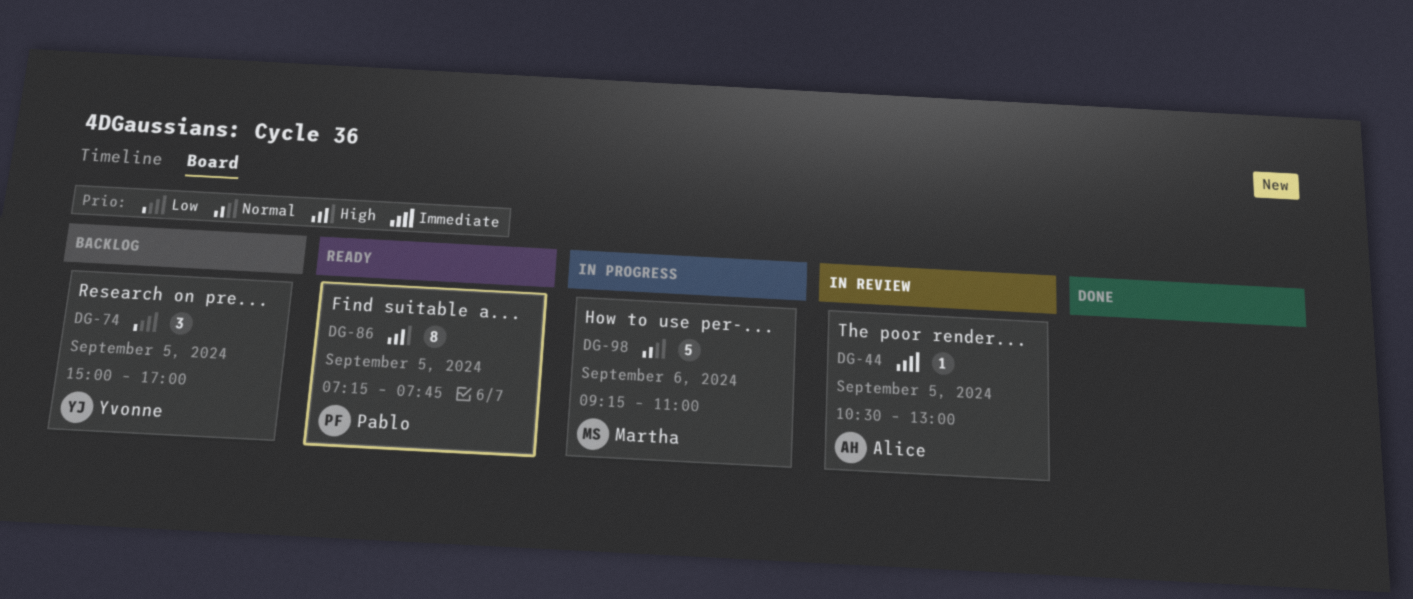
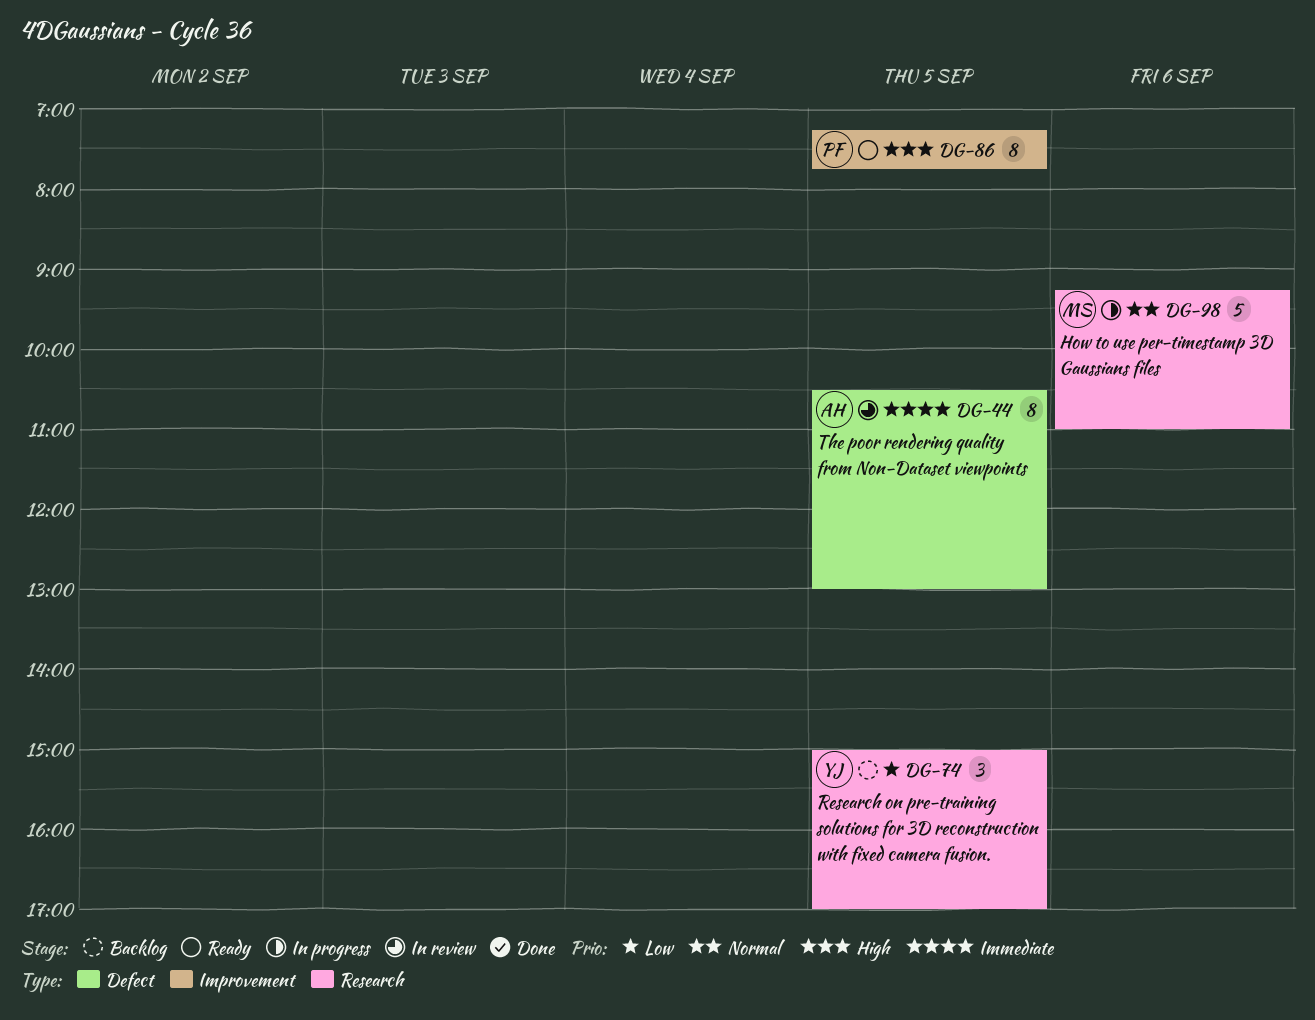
DG-44, estimate: 1 -> 8

